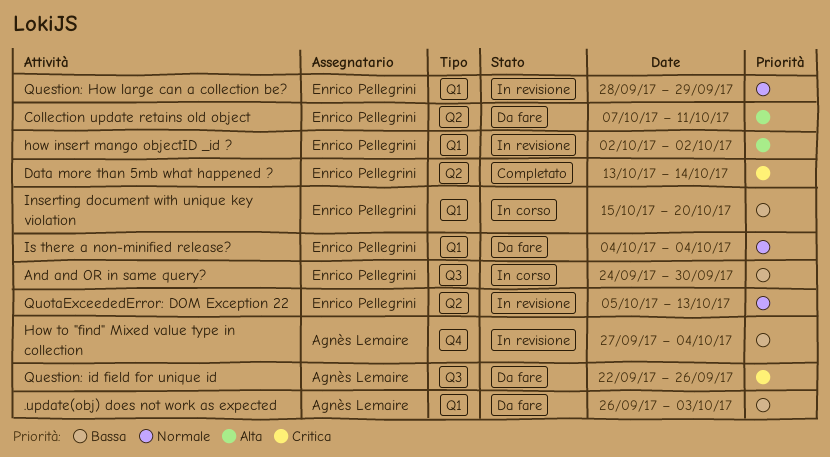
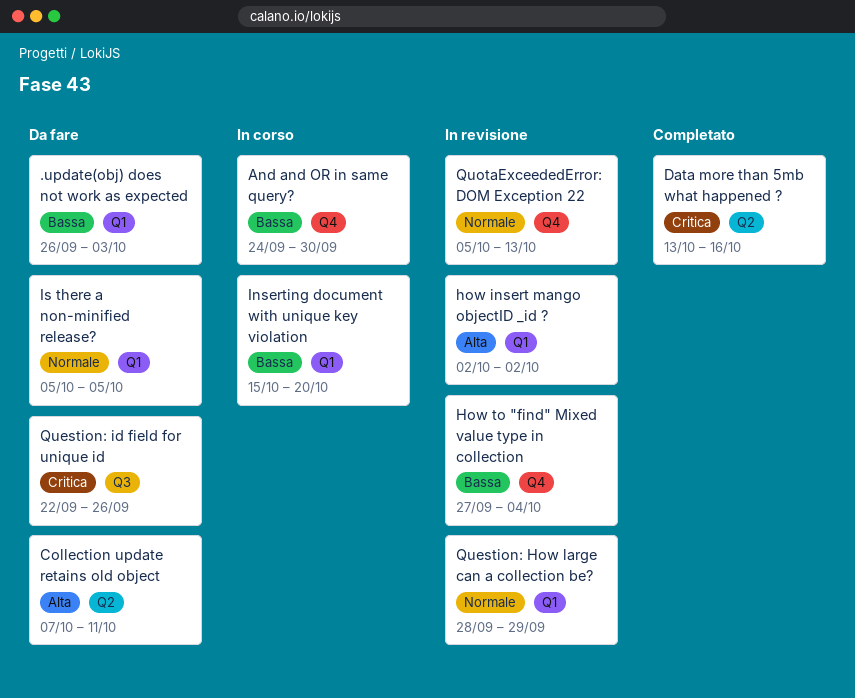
And and OR in same query?, label: Q3 -> Q4
Data more than 5mb what happened ?, due: Oct 14 -> Oct 16
Is there a non-minified release?, start: Oct 4 -> Oct 5
Is there a non-minified release?, due: Oct 4 -> Oct 5
QuotaExceededError: DOM Exception 22, label: Q2 -> Q4

